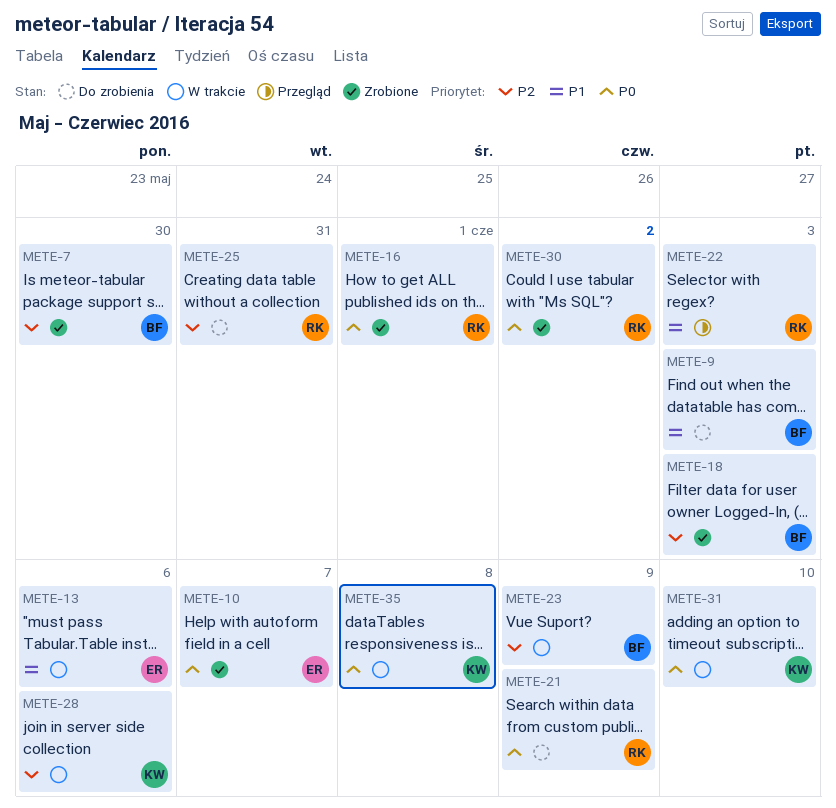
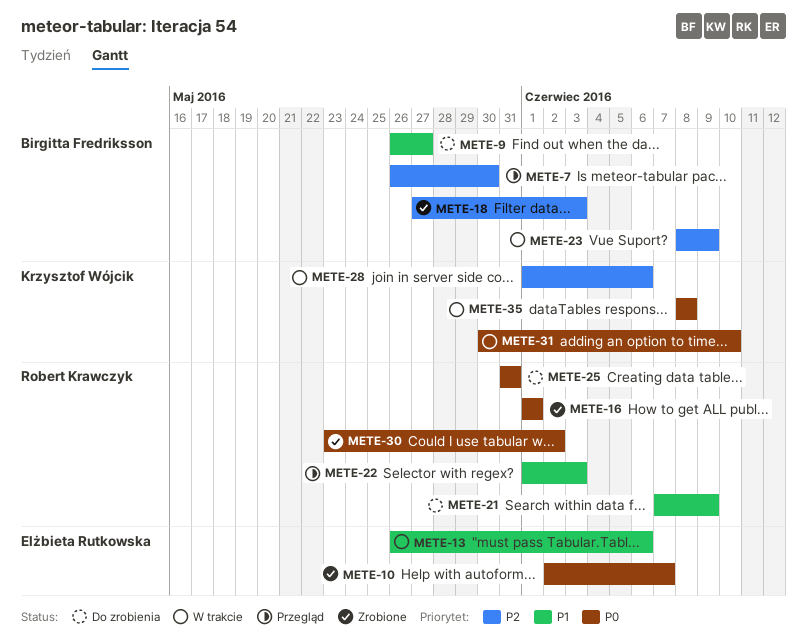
METE-7, status: Zrobione -> Przegląd
METE-9, due: Jun 3 -> May 27
METE-21, priority: P0 -> P1
METE-25, priority: P2 -> P0

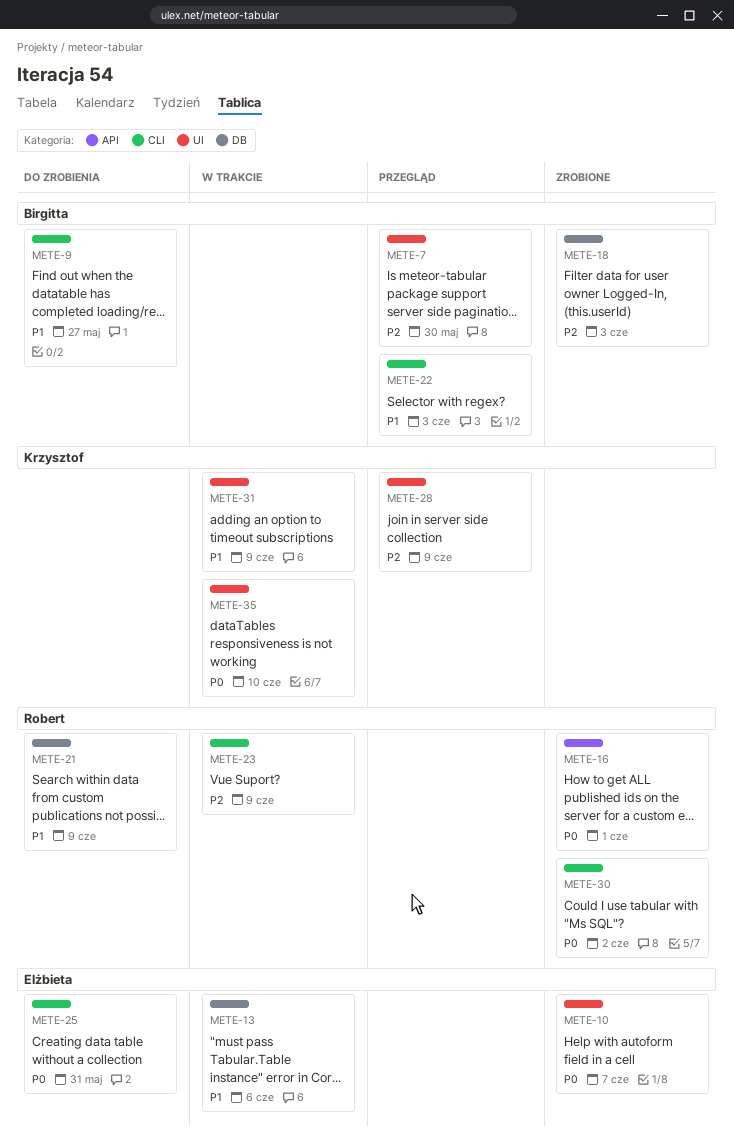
METE-22, owner: Robert Krawczyk -> Birgitta Fredriksson
METE-23, owner: Birgitta Fredriksson -> Robert Krawczyk
METE-25, owner: Robert Krawczyk -> Elżbieta Rutkowska
METE-28, status: W trakcie -> Przegląd
METE-28, due: Jun 6 -> Jun 9
METE-31, priority: P0 -> P1
METE-31, due: Jun 10 -> Jun 9
METE-35, due: Jun 8 -> Jun 10

